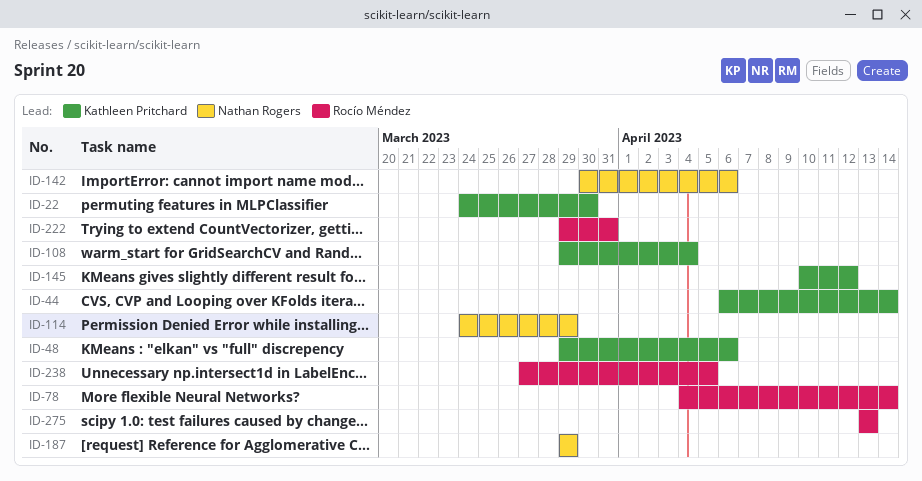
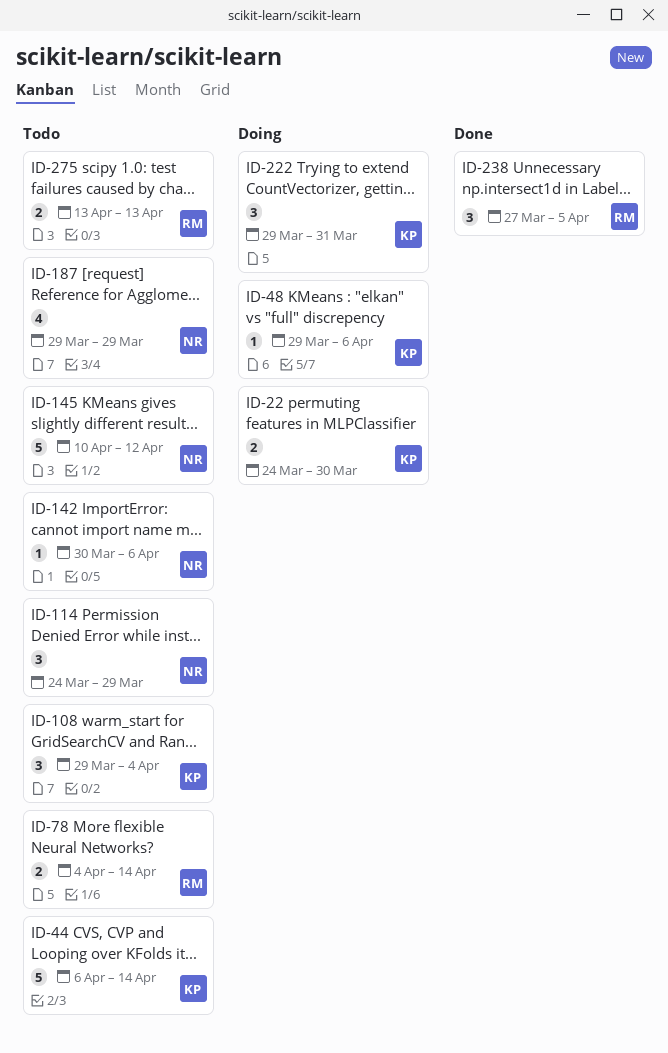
ID-145, owner: Kathleen Pritchard -> Nathan Rogers
ID-222, owner: Rocío Méndez -> Kathleen Pritchard

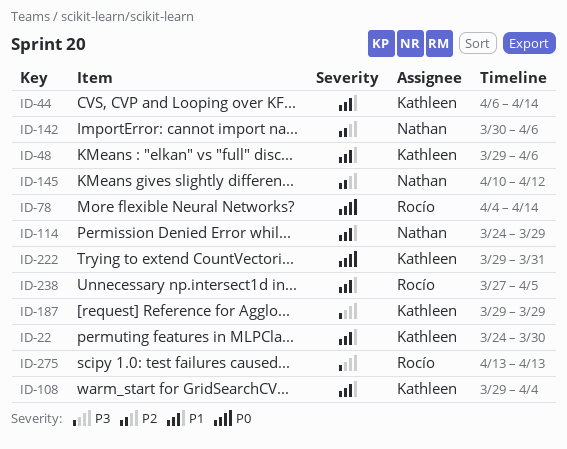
ID-187, owner: Nathan -> Kathleen

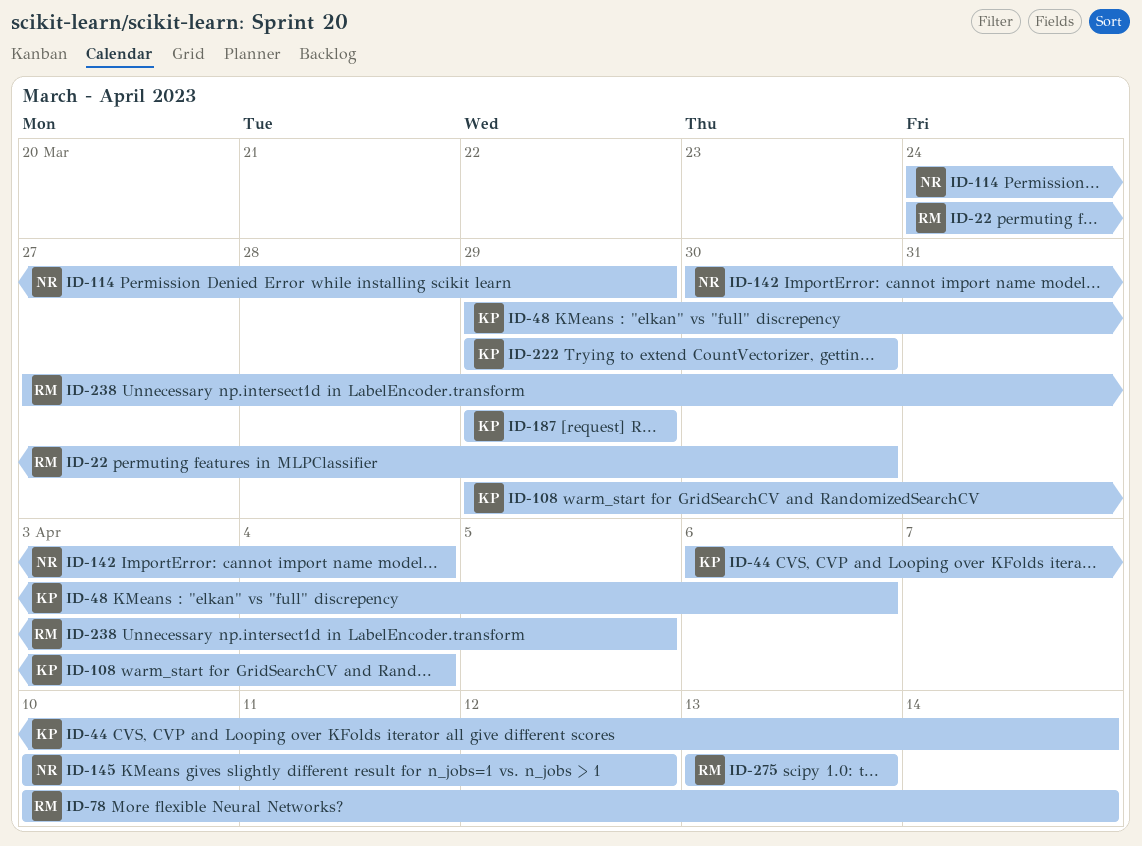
ID-22, owner: Kathleen -> Rocío
ID-78, start: Apr 4 -> Apr 10
ID-142, due: Apr 6 -> Apr 4
ID-222, due: Mar 31 -> Mar 30

